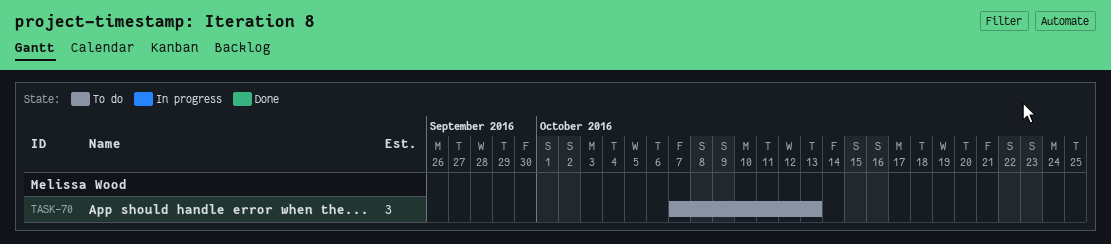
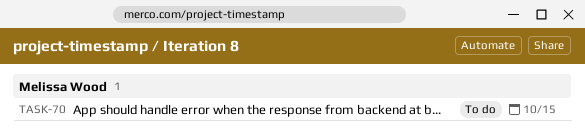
TASK-70, due: Oct 13 -> Oct 15

